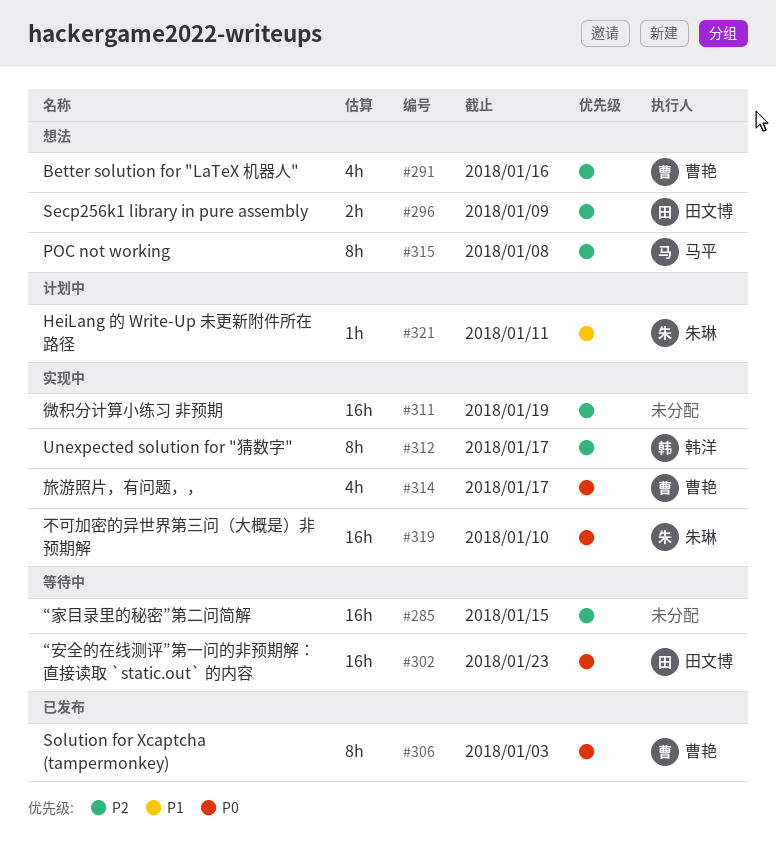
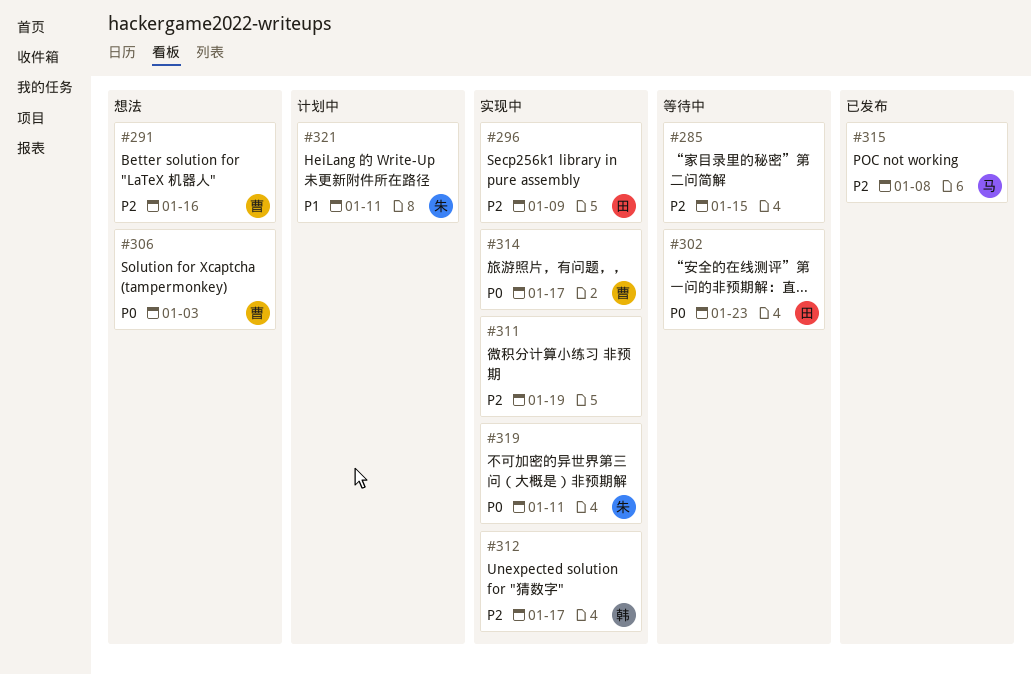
#296, status: 想法 -> 实现中
#306, status: 已发布 -> 想法
#315, status: 想法 -> 已发布
#319, due: Jan 10 -> Jan 11

